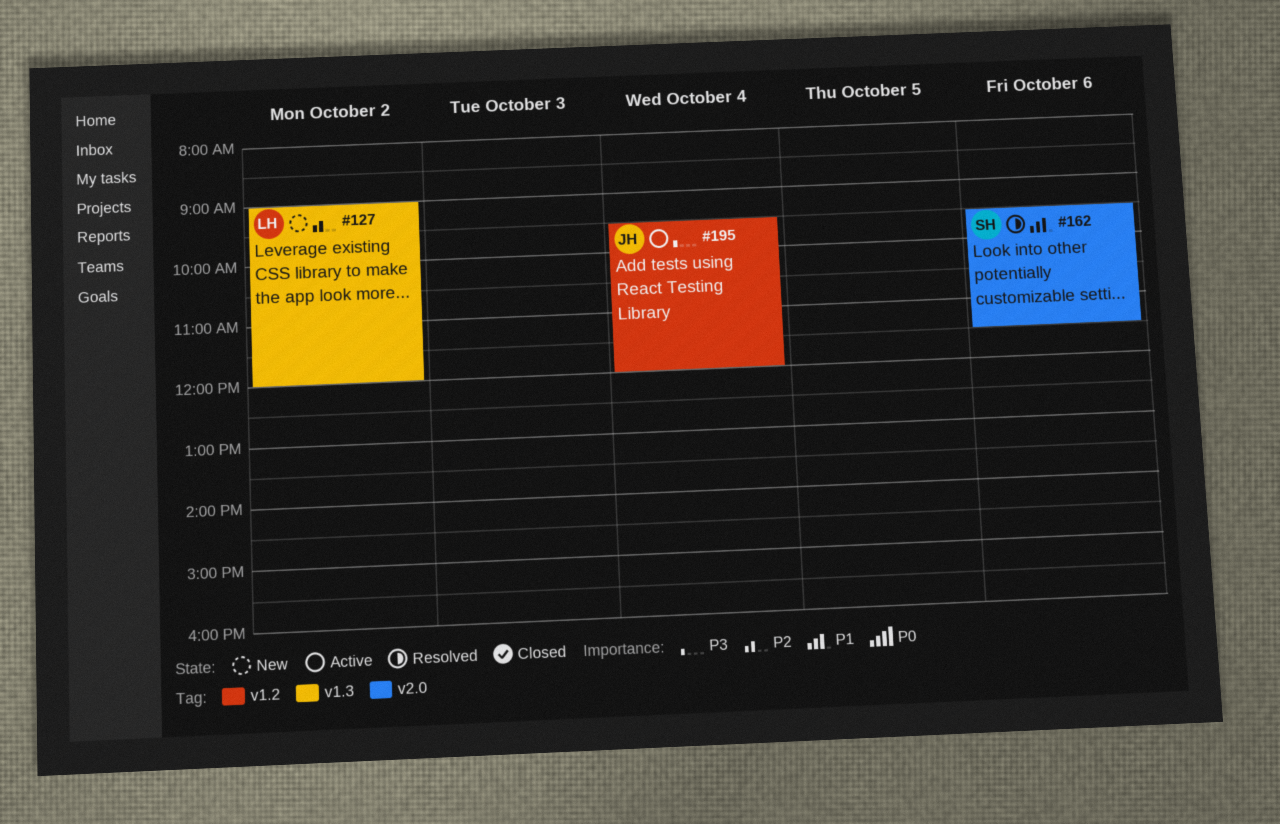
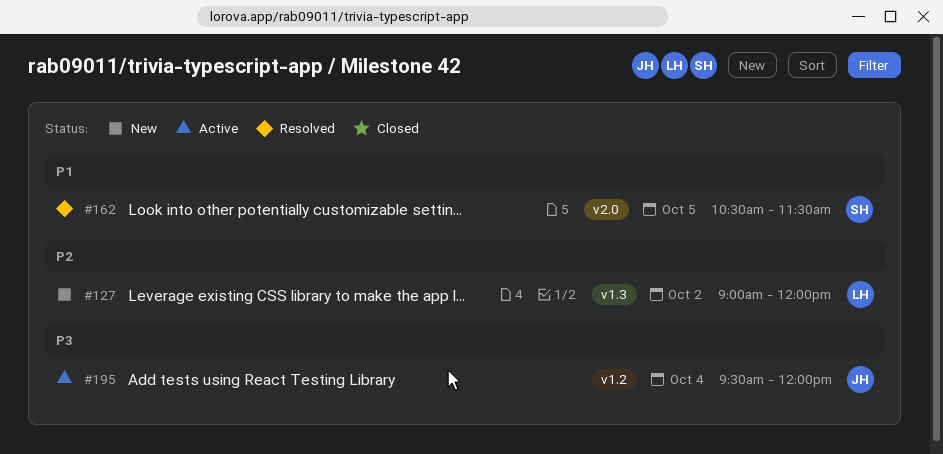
#162, day: Oct 6 -> Oct 5
#162, begins: 09:30 -> 10:30

